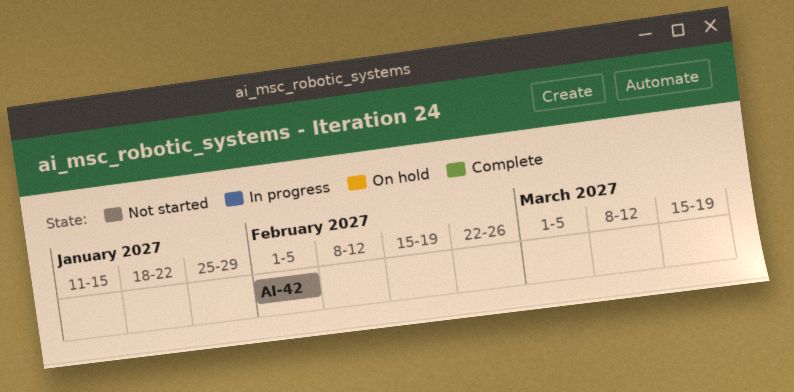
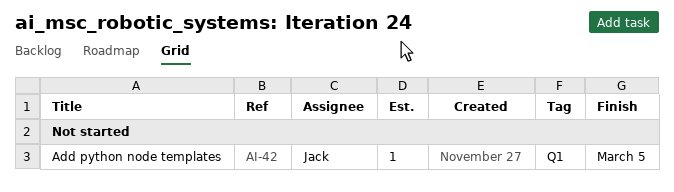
AI-42, due: Feb 5 -> Mar 5

